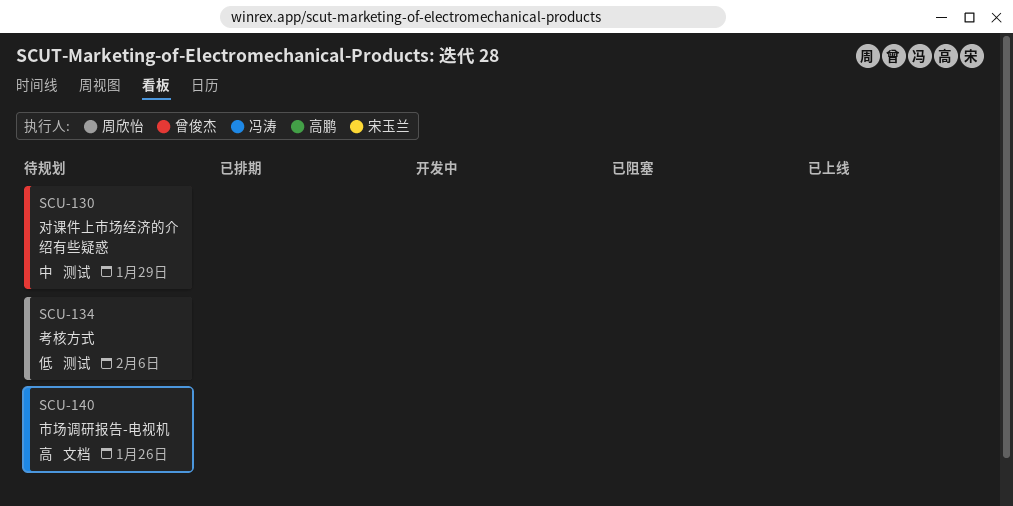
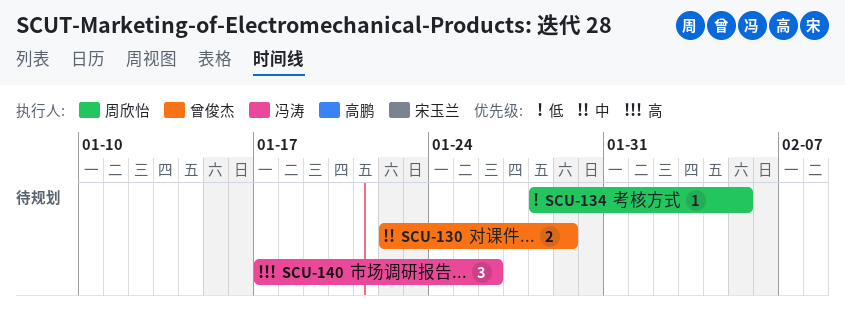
SCU-134, due: Feb 6 -> Feb 5

